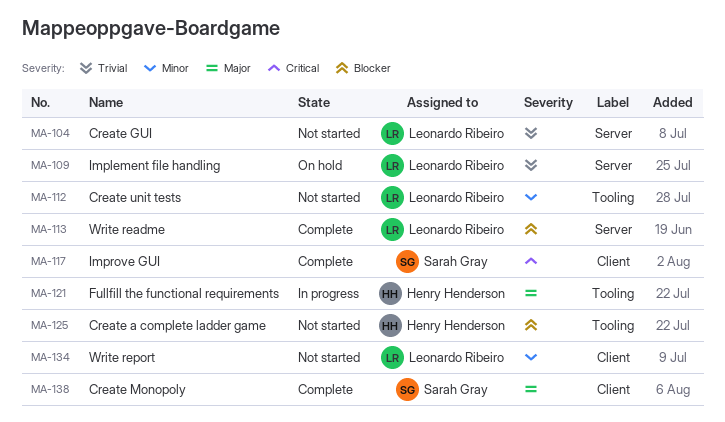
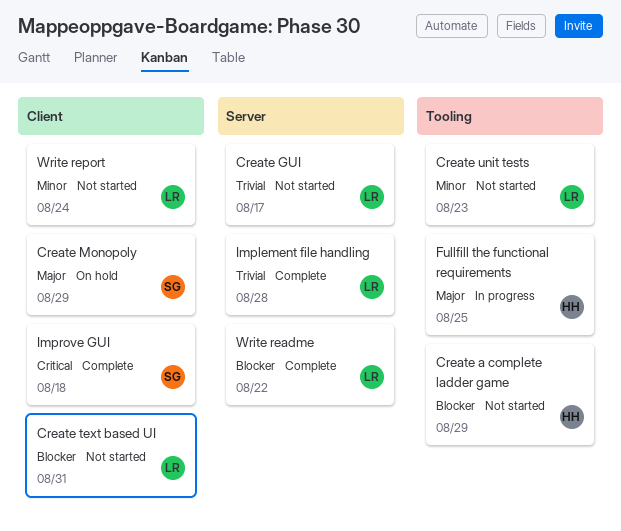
Create Monopoly, status: Complete -> On hold
Create text based UI: none -> present
Implement file handling, status: On hold -> Complete

